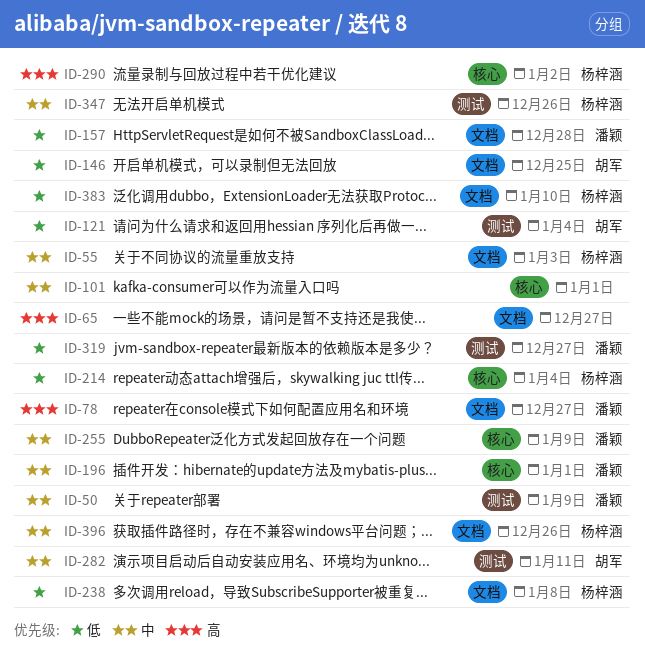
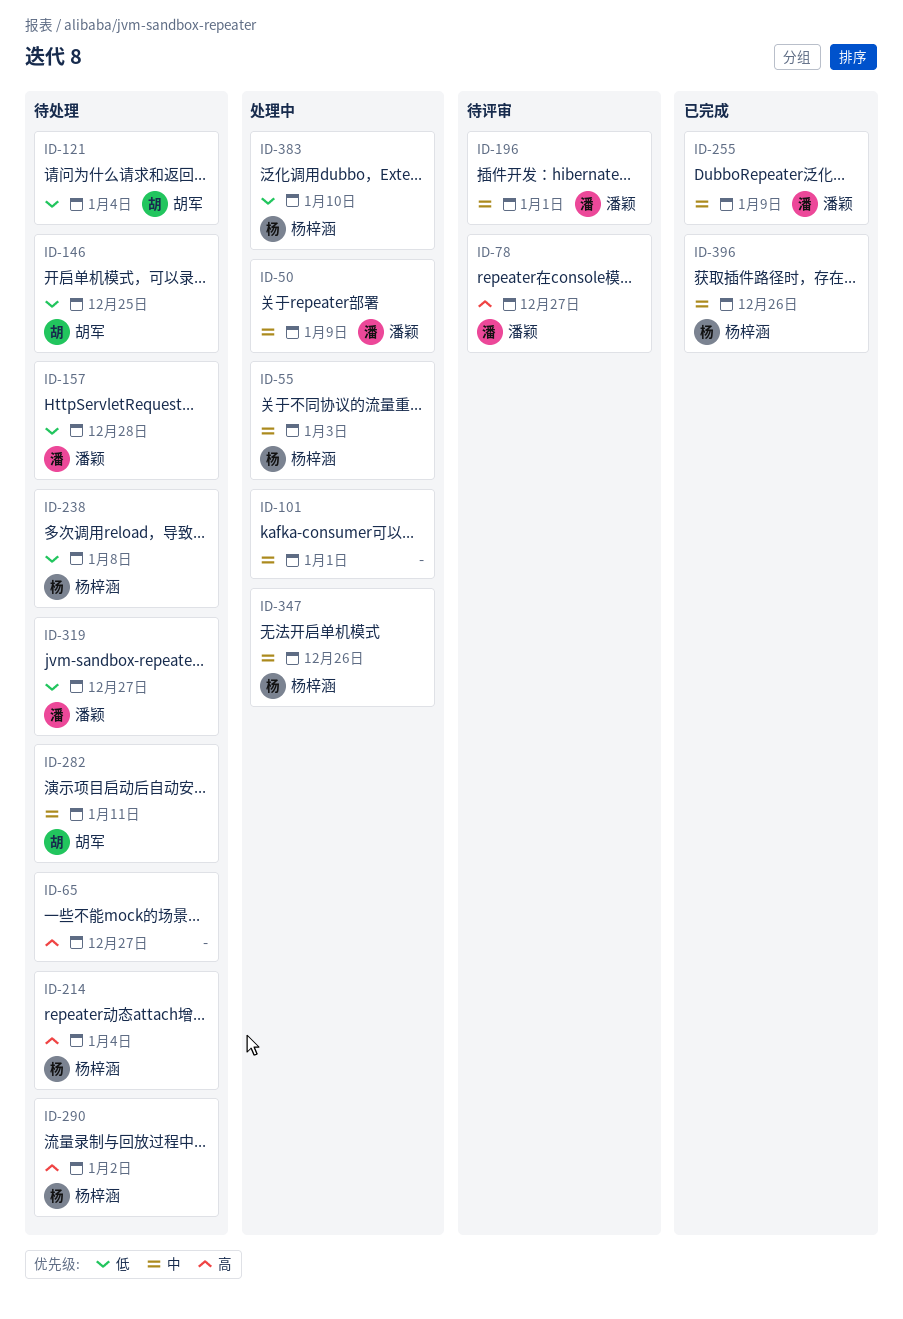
ID-214, priority: 低 -> 高

